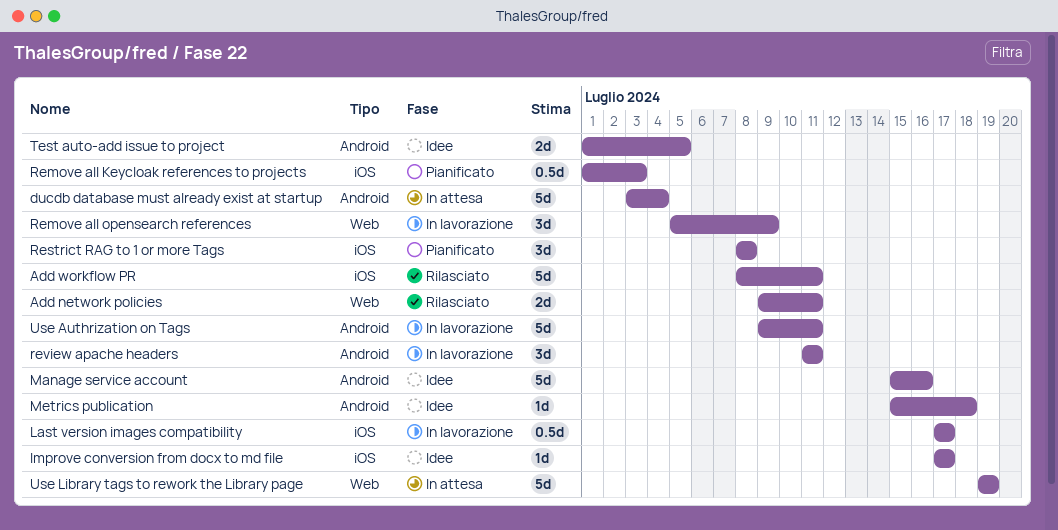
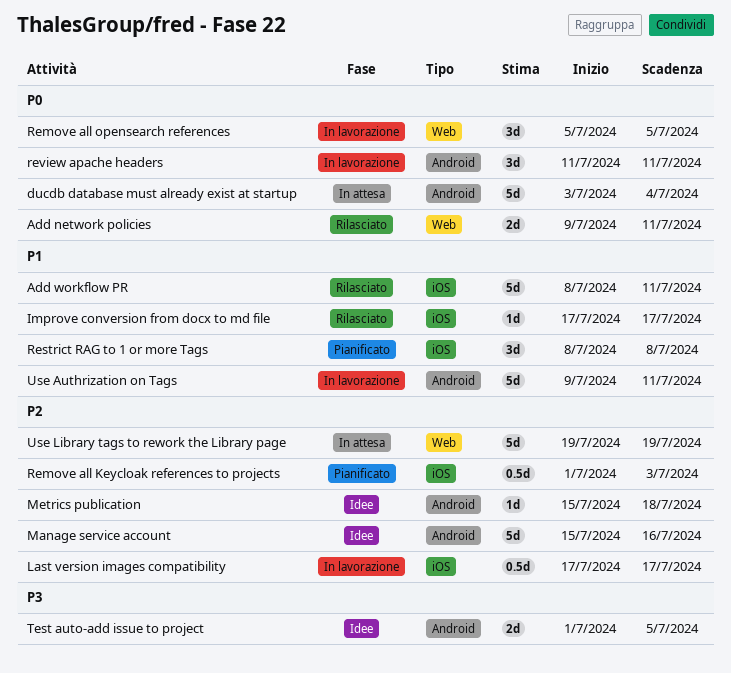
Improve conversion from docx to md file, status: Idee -> Rilasciato
Remove all opensearch references, due: Jul 9 -> Jul 5

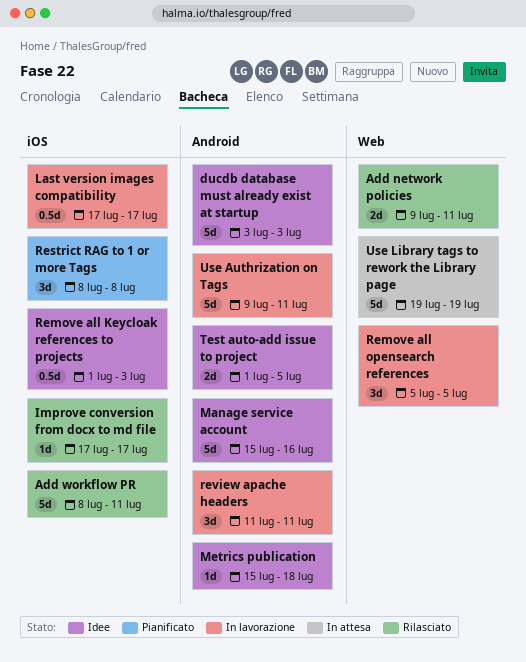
ducdb database must already exist at startup, status: In attesa -> Idee
ducdb database must already exist at startup, due: Jul 4 -> Jul 3
Remove all Keycloak references to projects, status: Pianificato -> Idee

